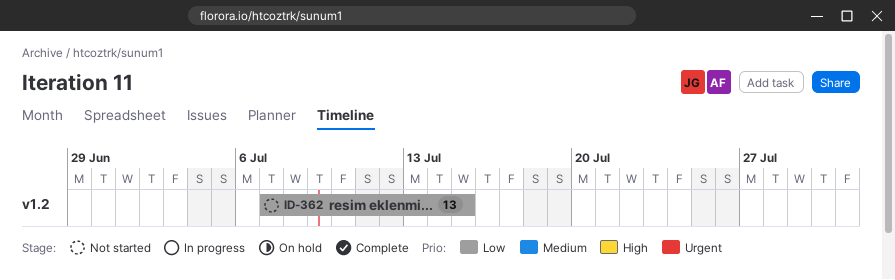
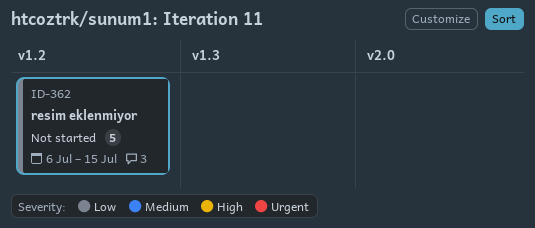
ID-362, estimate: 13 -> 5
ID-362, start: Jul 7 -> Jul 6

